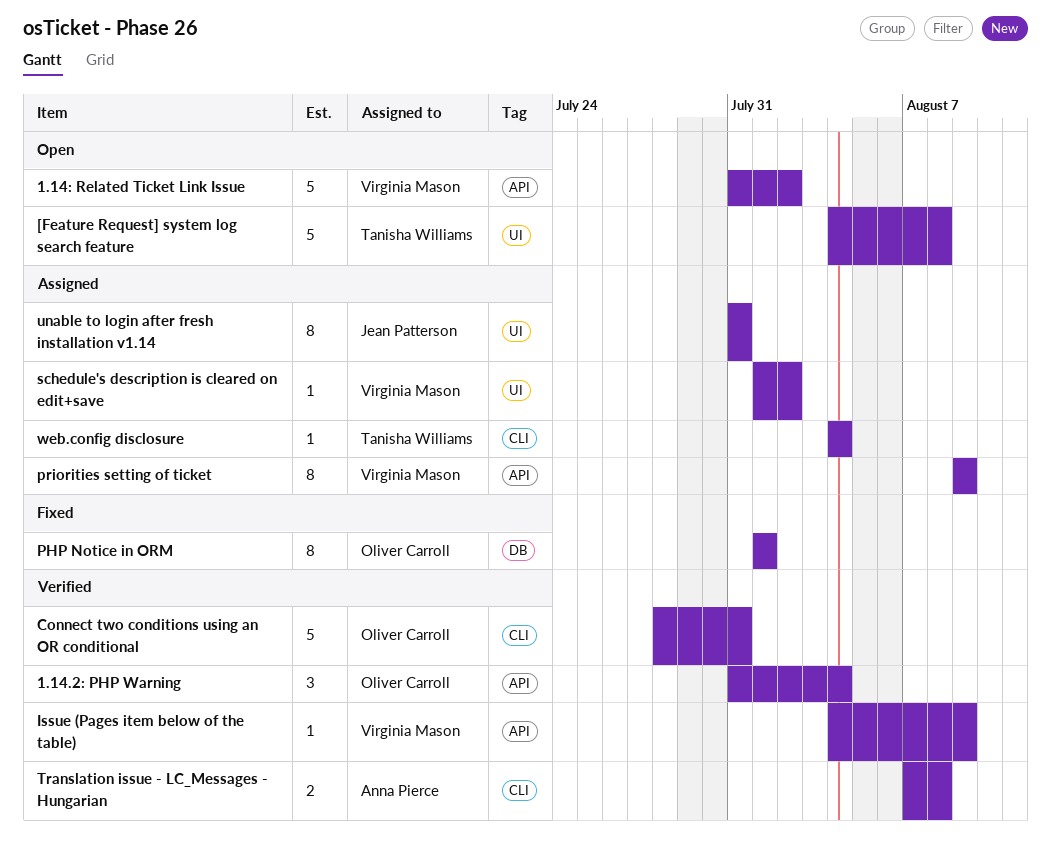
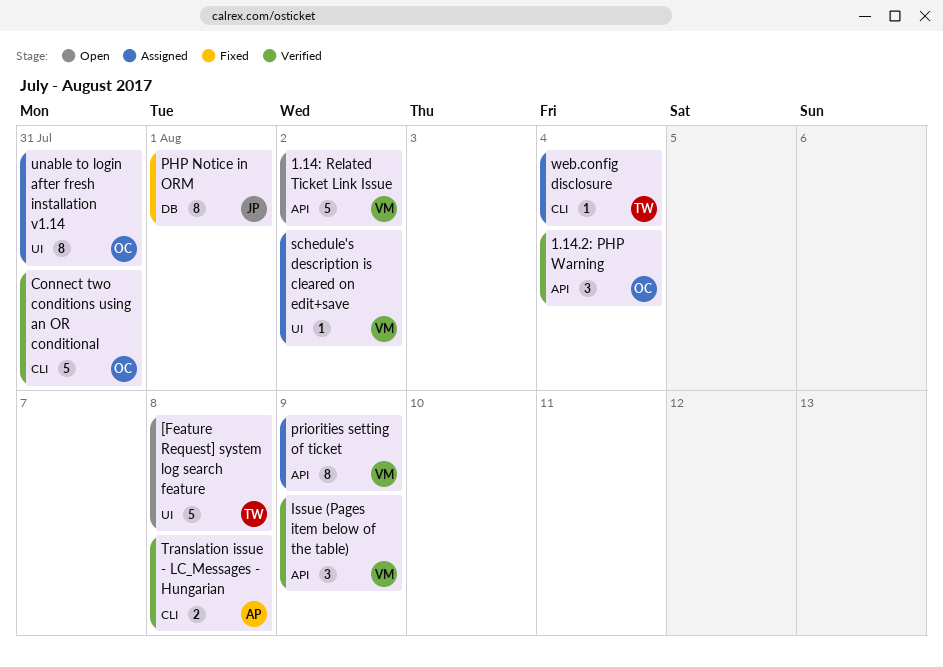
Issue (Pages item below of the table), estimate: 1 -> 3
PHP Notice in ORM, owner: Oliver Carroll -> Jean Patterson
unable to login after fresh installation v1.14, owner: Jean Patterson -> Oliver Carroll

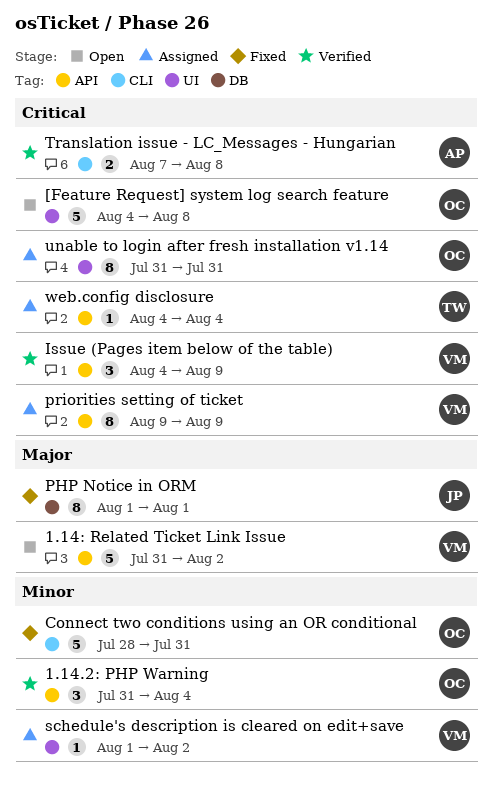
[Feature Request] system log search feature, owner: TW -> OC
Connect two conditions using an OR conditional, status: Verified -> Fixed
web.config disclosure, label: CLI -> API

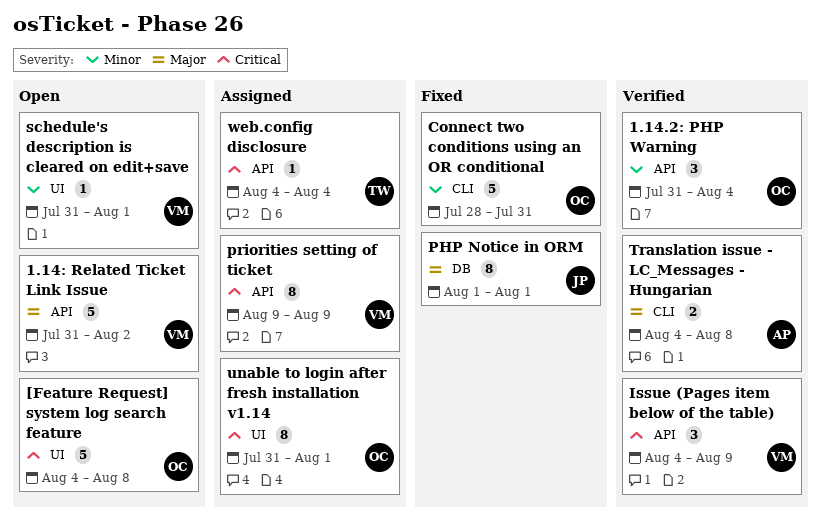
schedule's description is cleared on edit+save, status: Assigned -> Open
schedule's description is cleared on edit+save, start: Aug 1 -> Jul 31
schedule's description is cleared on edit+save, due: Aug 2 -> Aug 1
Translation issue - LC_Messages - Hungarian, priority: Critical -> Major
Translation issue - LC_Messages - Hungarian, start: Aug 7 -> Aug 4
unable to login after fresh installation v1.14, due: Jul 31 -> Aug 1

